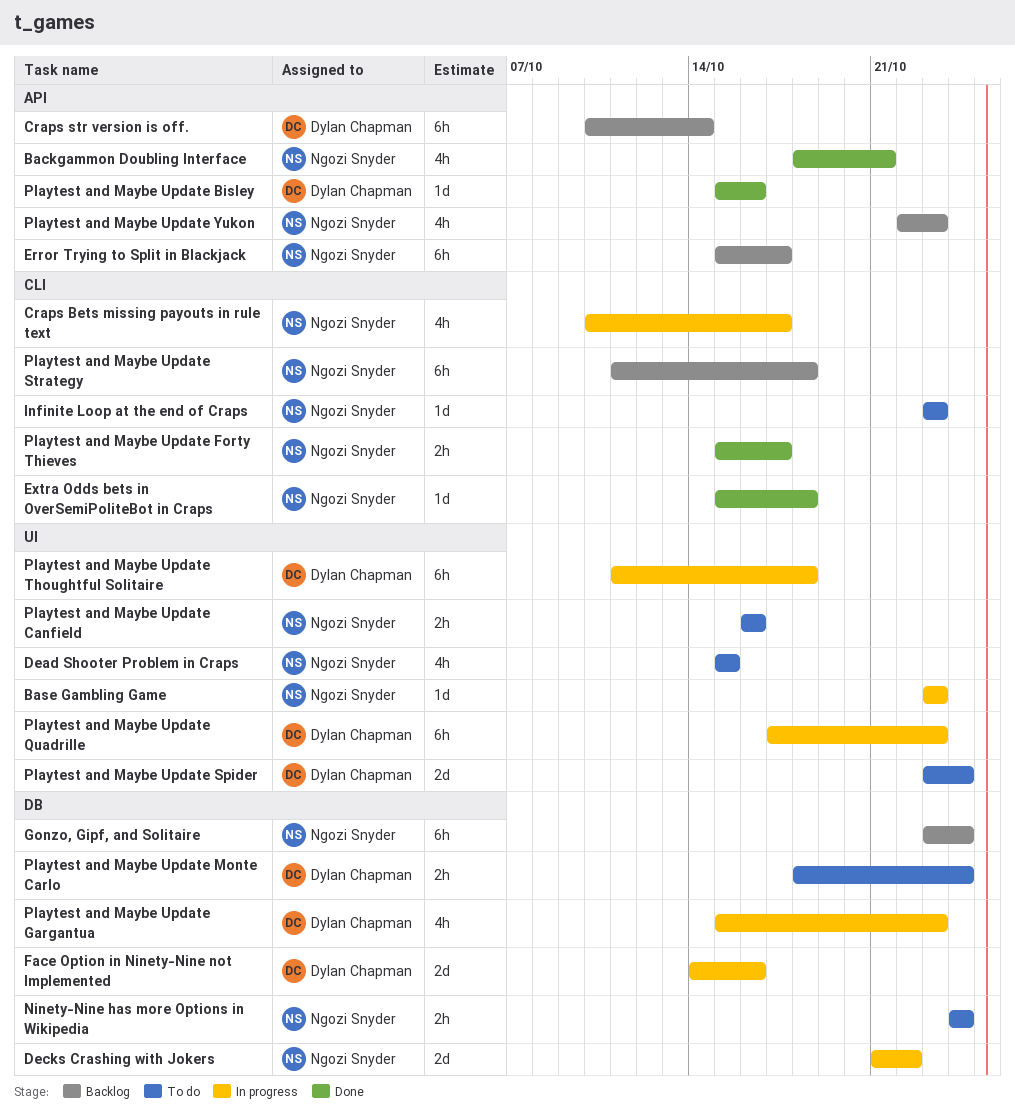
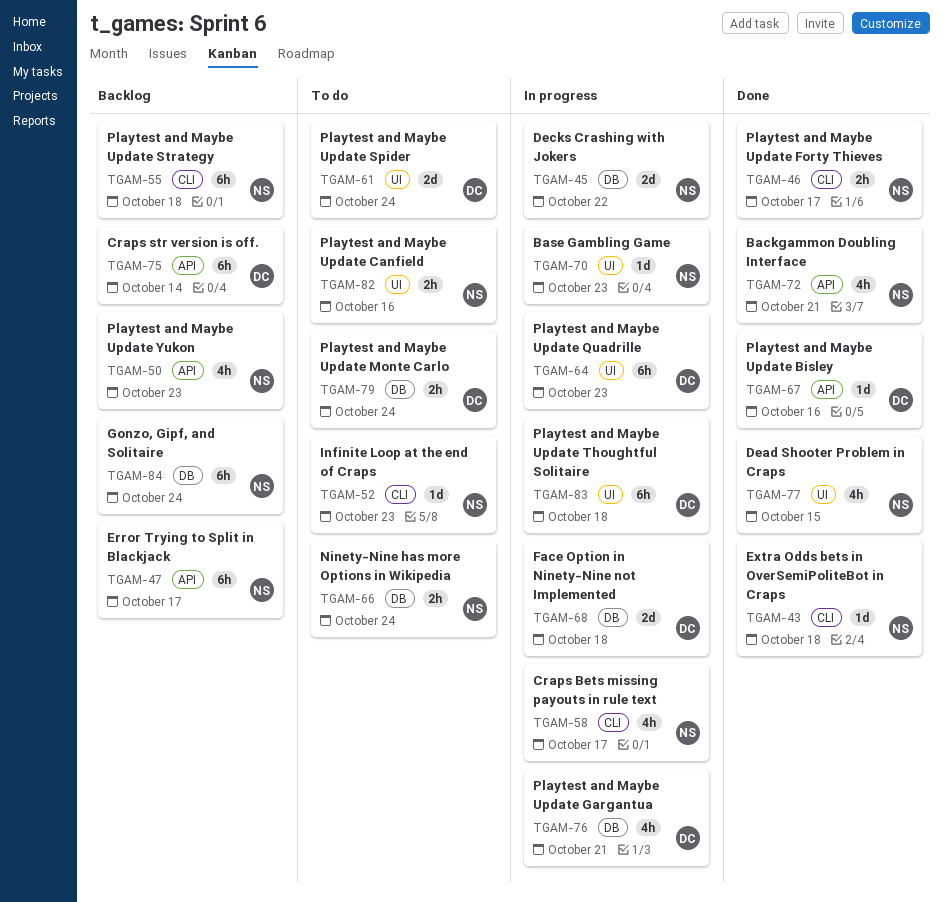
Dead Shooter Problem in Craps, status: To do -> Done
Face Option in Ninety-Nine not Implemented, due: Oct 16 -> Oct 18
Playtest and Maybe Update Gargantua, due: Oct 23 -> Oct 21

